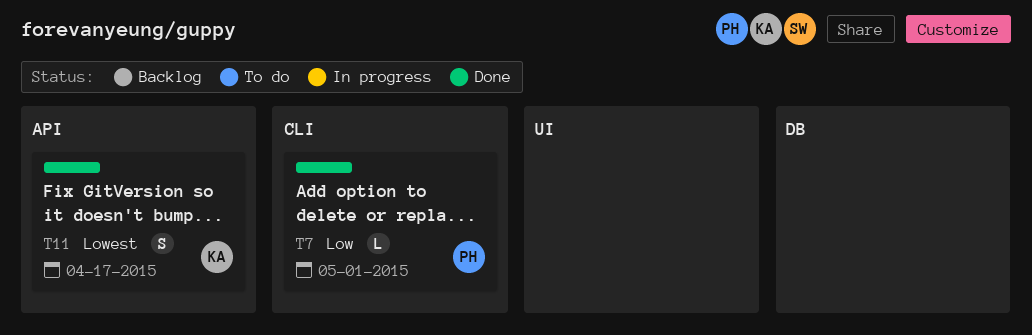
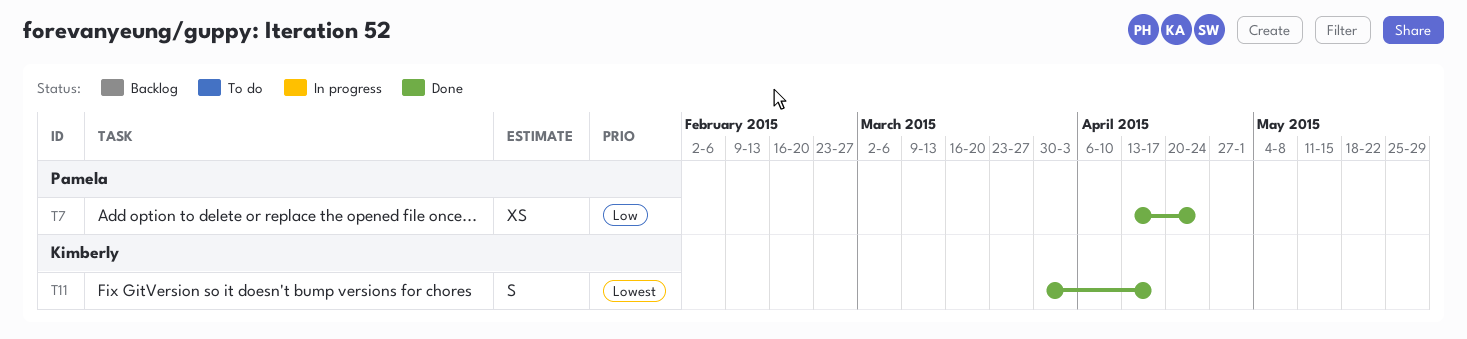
T7, estimate: L -> XS
T7, due: May 1 -> Apr 24

